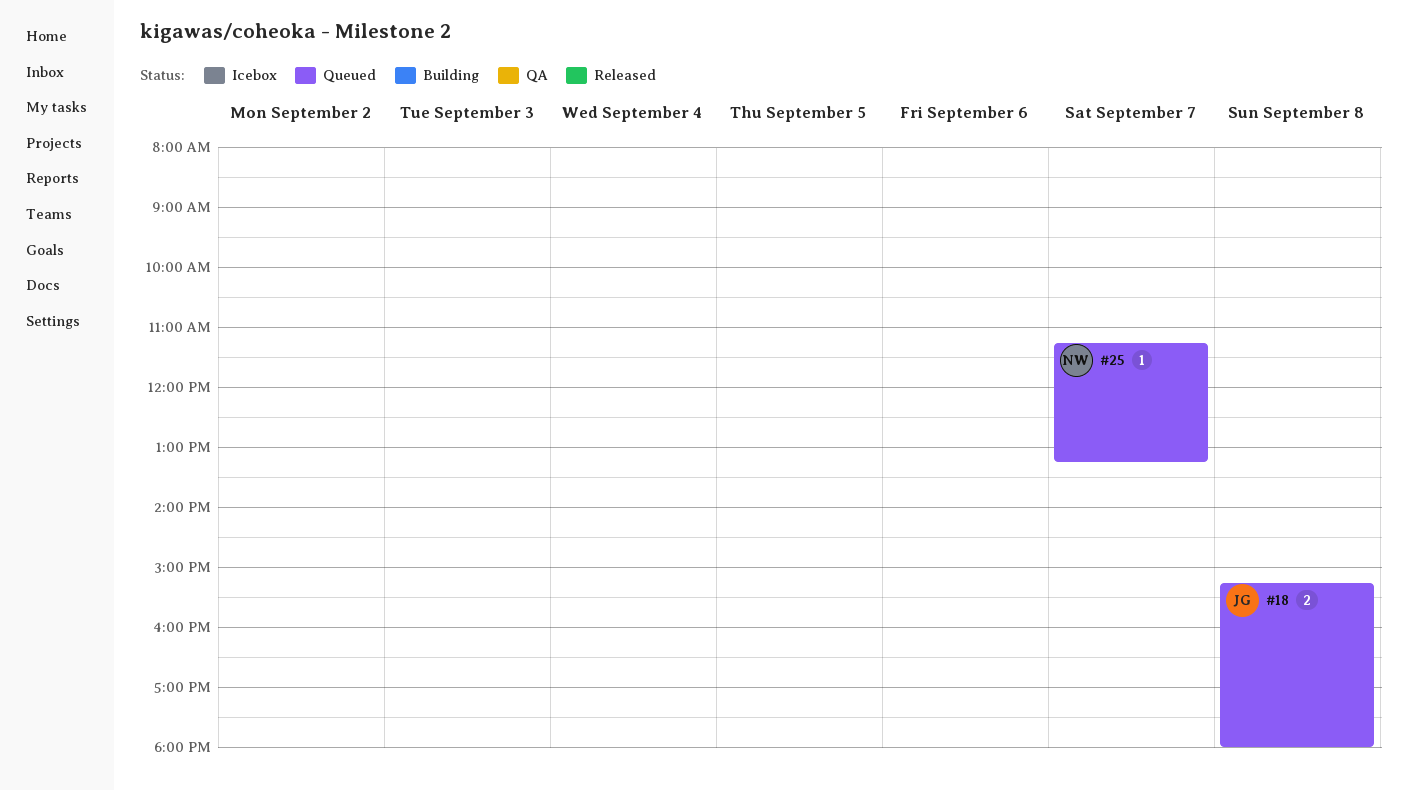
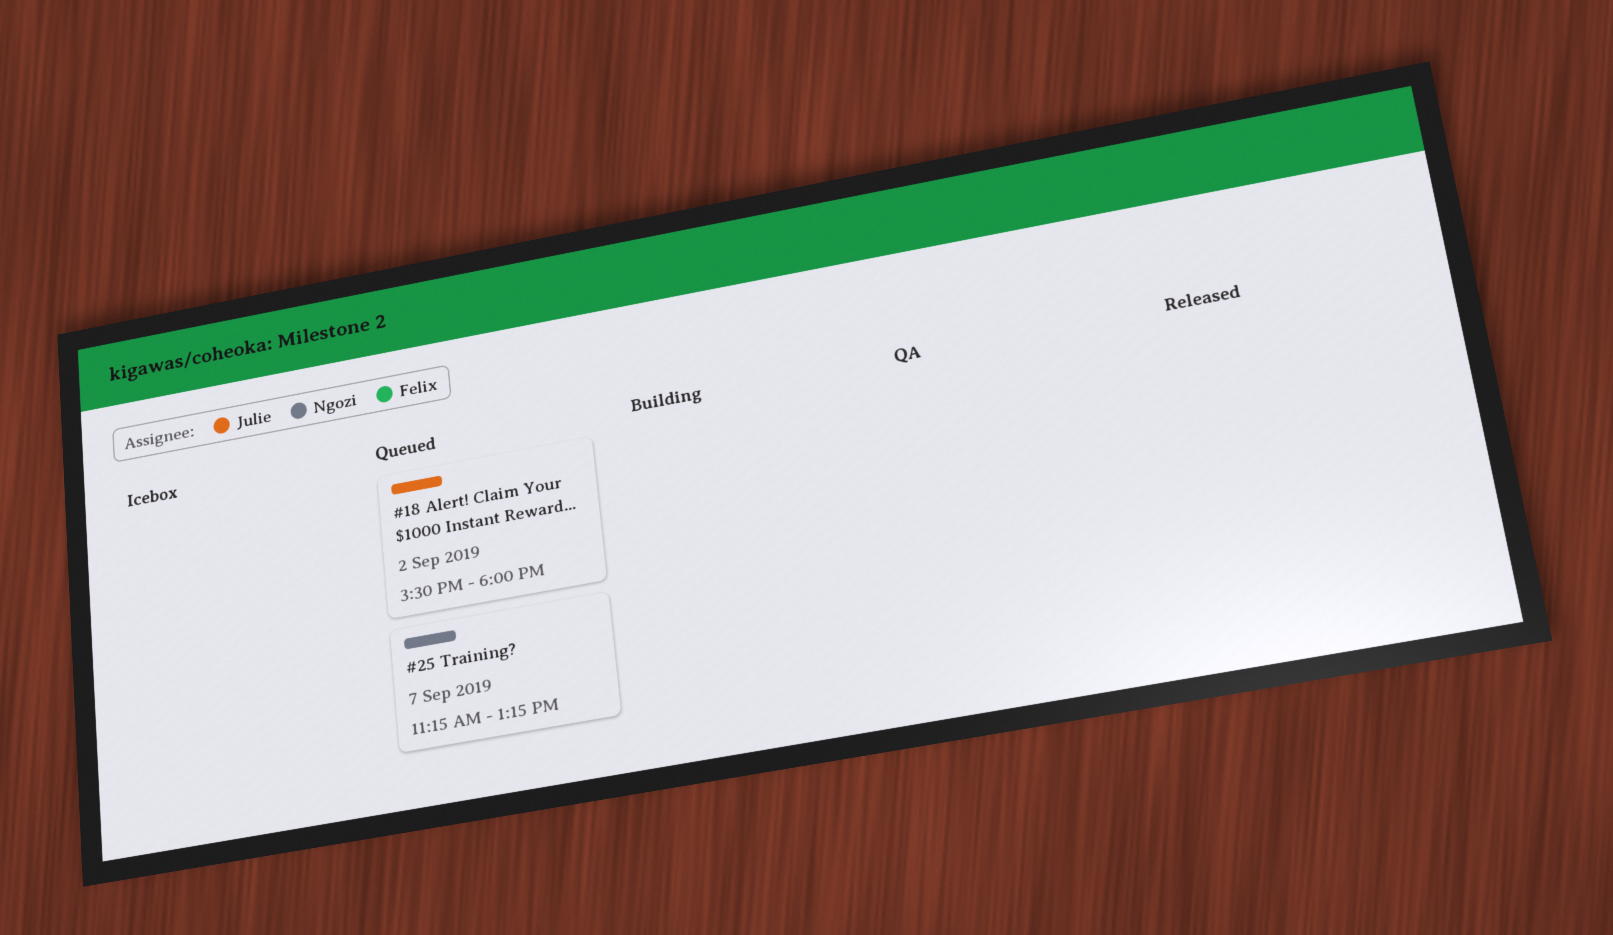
#18, day: Sep 8 -> Sep 2
#18, begins: 15:15 -> 15:30

